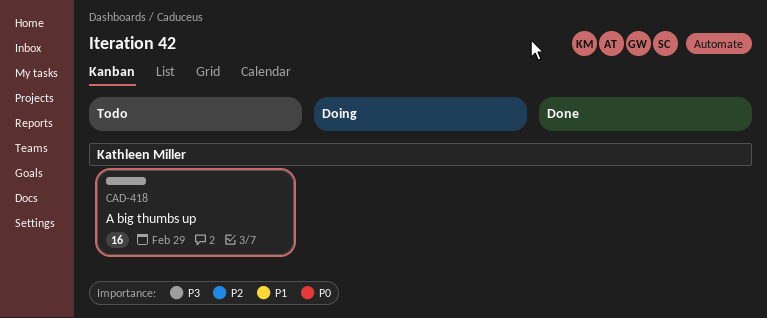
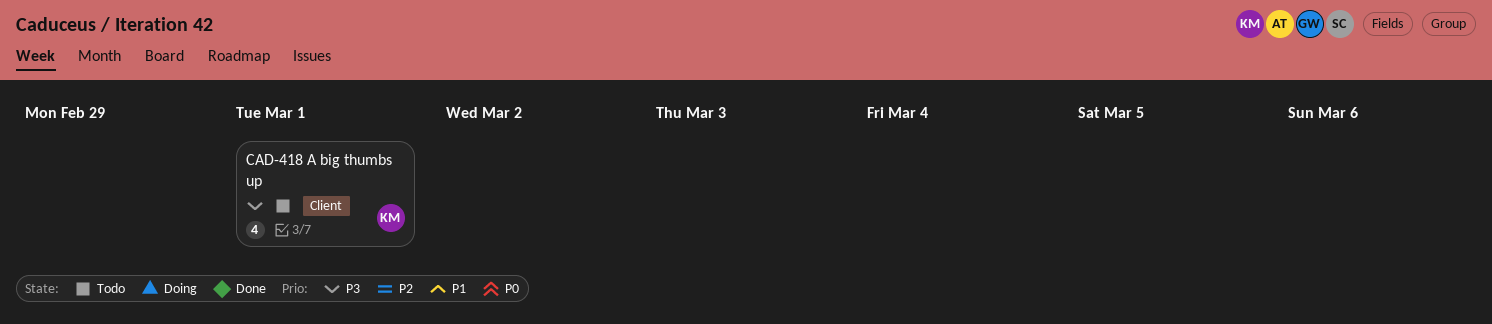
CAD-418, estimate: 16 -> 4
CAD-418, due: Feb 29 -> Mar 1

